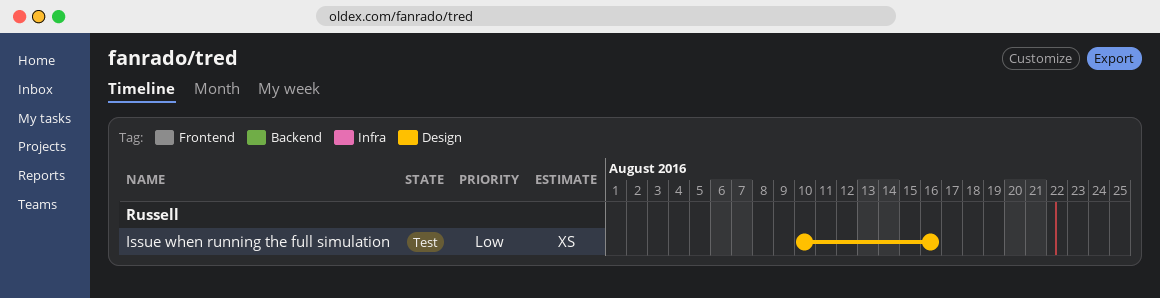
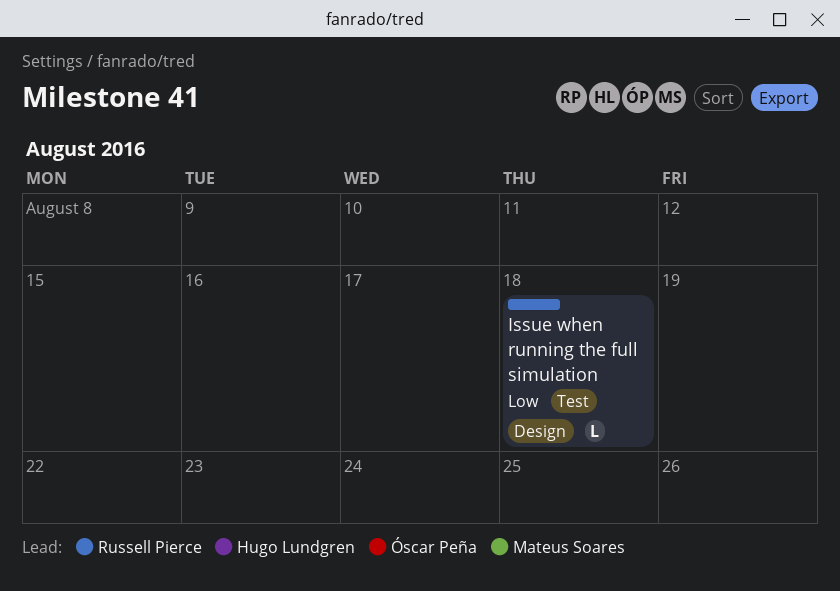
Issue when running the full simulation, estimate: XS -> L
Issue when running the full simulation, due: Aug 16 -> Aug 18

